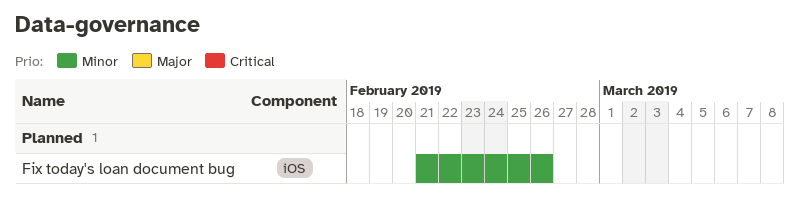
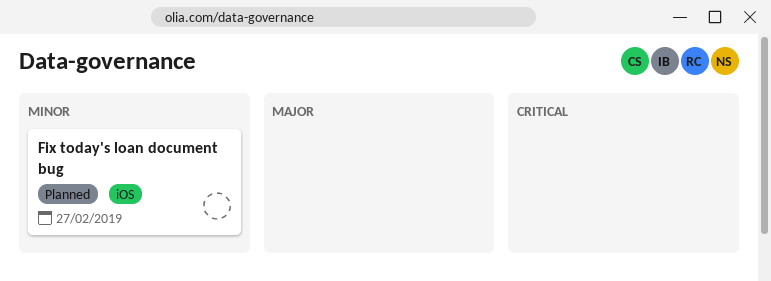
Fix today's loan document bug, due: Feb 26 -> Feb 27

